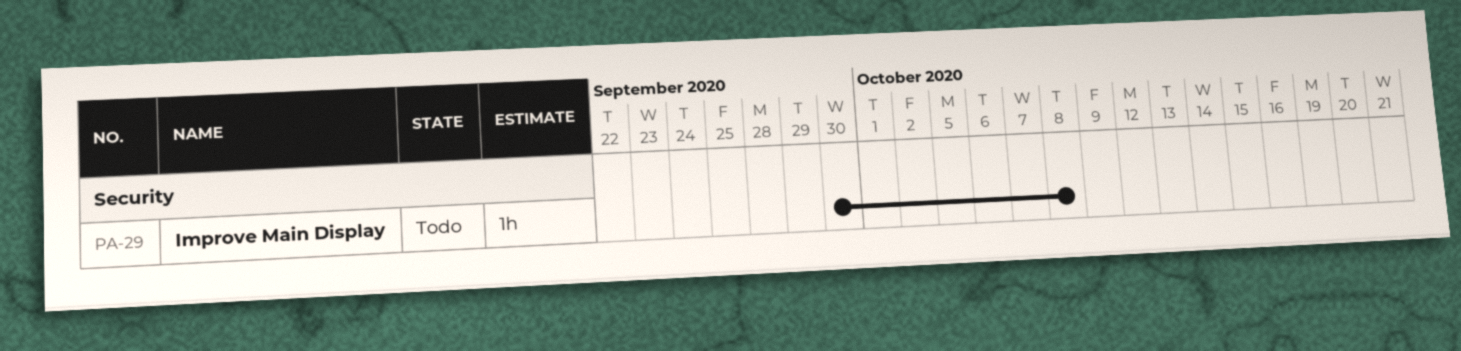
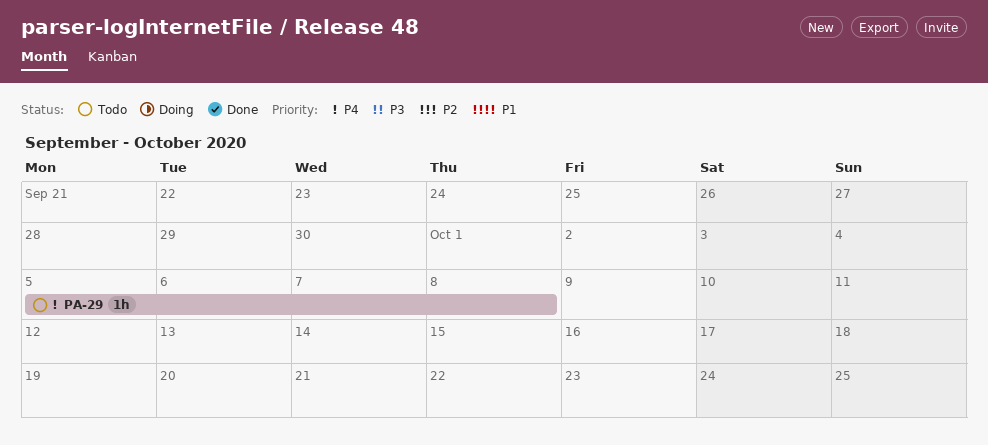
PA-29, start: Sep 30 -> Oct 5

